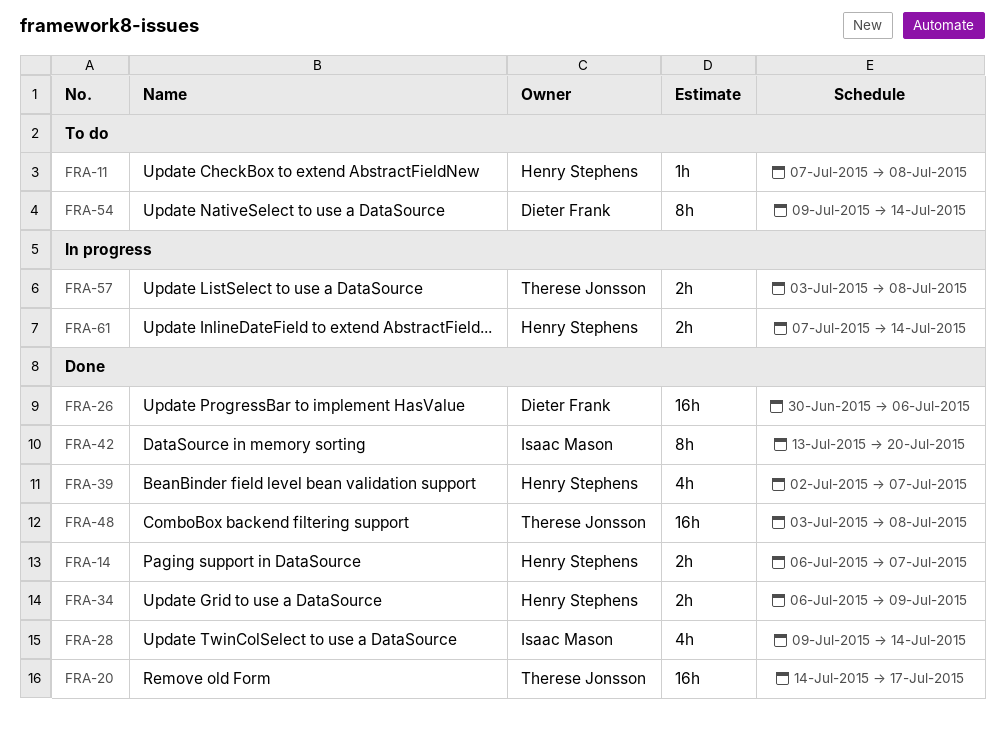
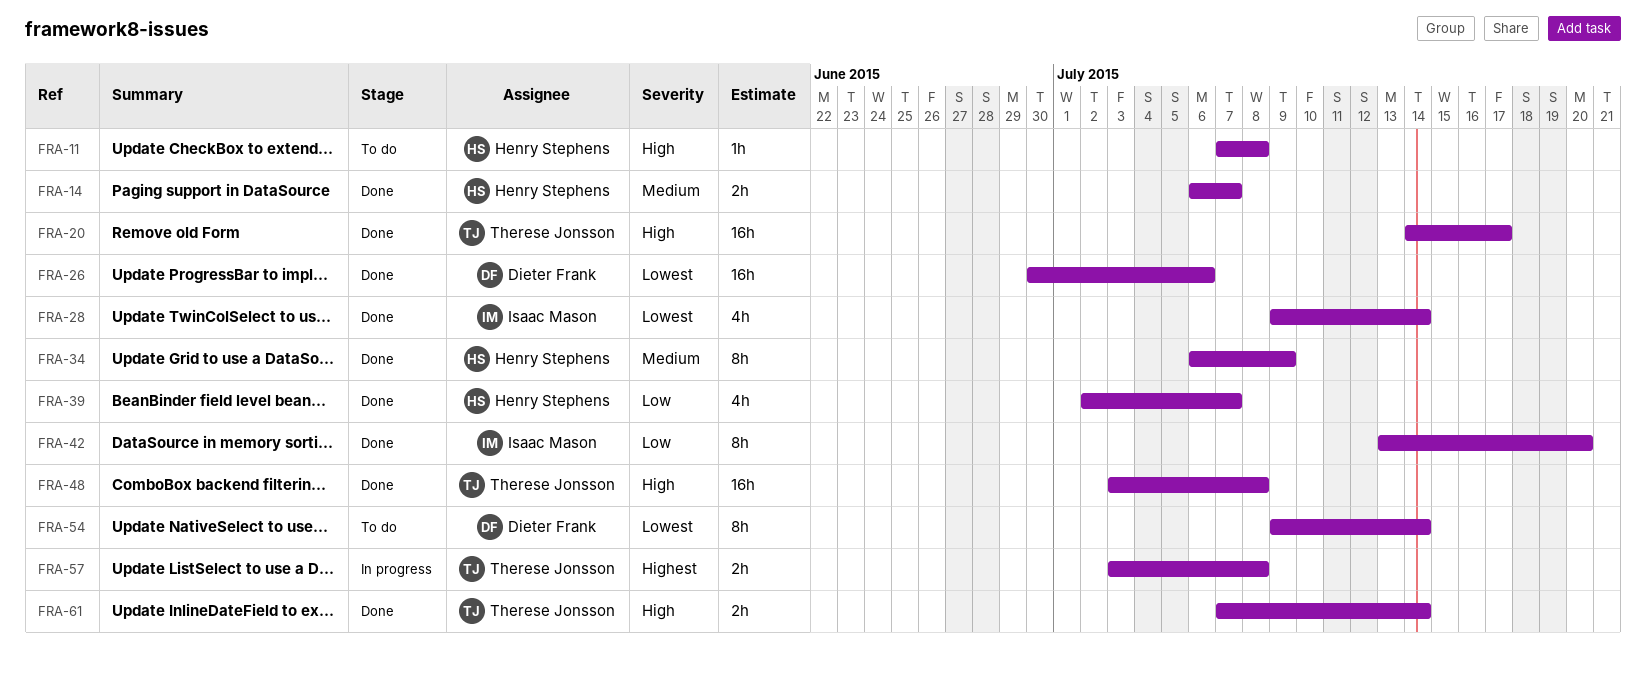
FRA-34, estimate: 2h -> 8h
FRA-61, status: In progress -> Done
FRA-61, owner: Henry Stephens -> Therese Jonsson

